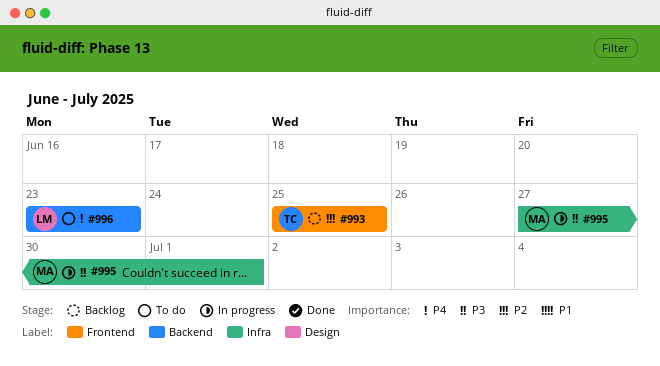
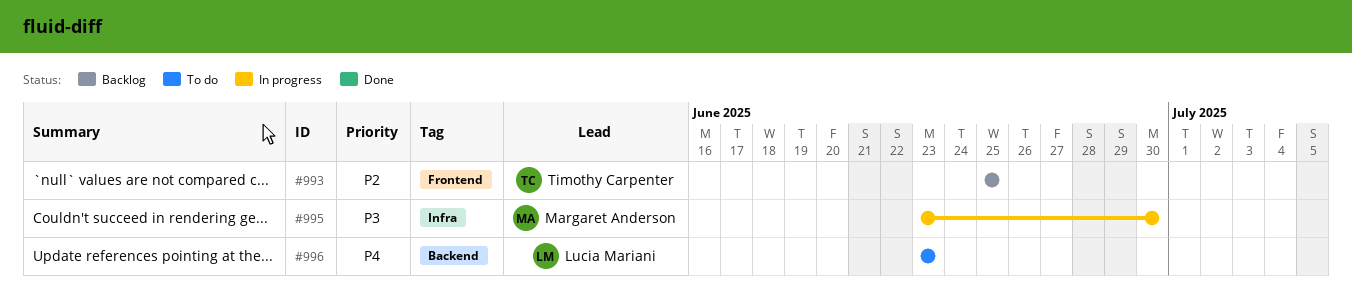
#995, start: Jun 27 -> Jun 23
#995, due: Jul 1 -> Jun 30

